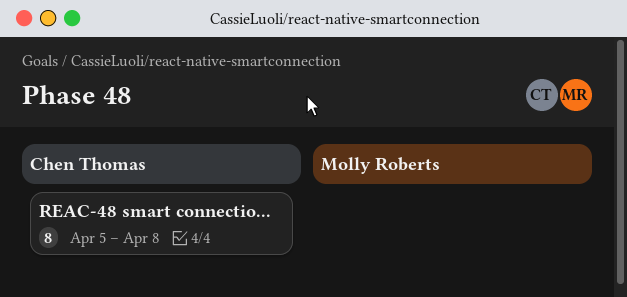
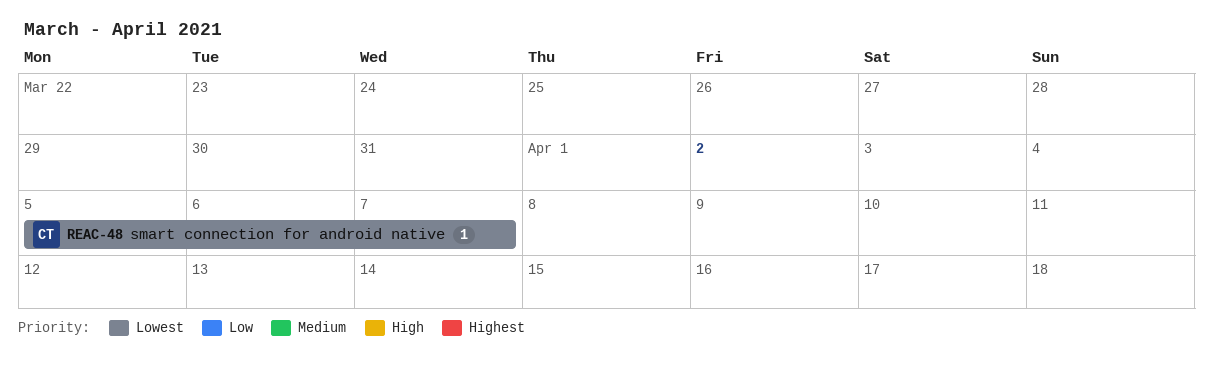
REAC-48, estimate: 8 -> 1
REAC-48, due: Apr 8 -> Apr 7

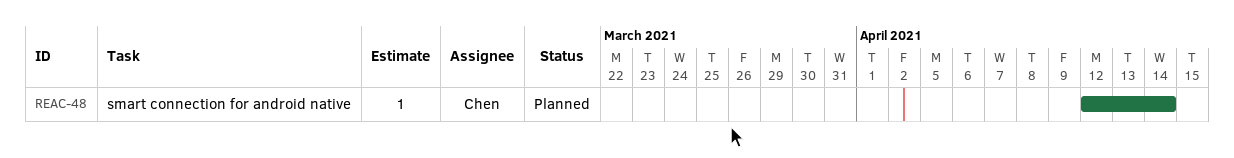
REAC-48, start: Apr 5 -> Apr 12
REAC-48, due: Apr 7 -> Apr 14

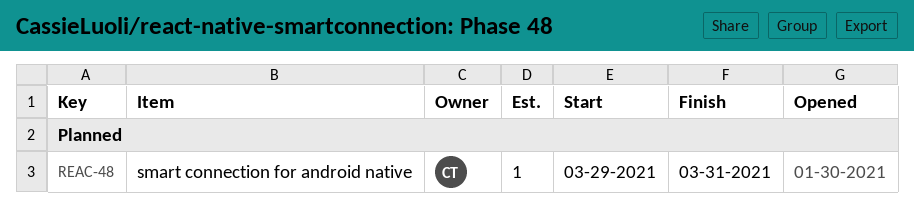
REAC-48, start: Apr 12 -> Mar 29
REAC-48, due: Apr 14 -> Mar 31

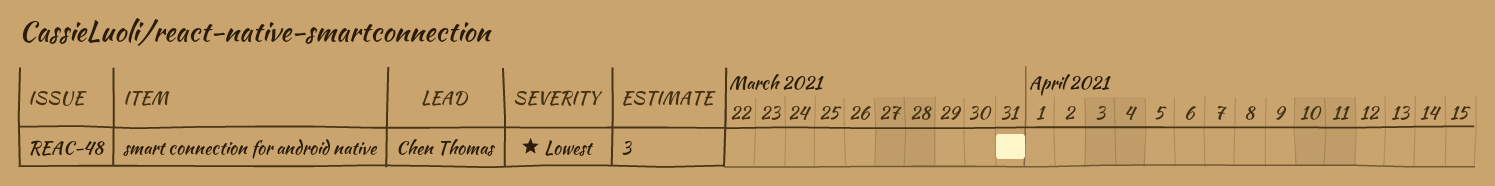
REAC-48, estimate: 1 -> 3
REAC-48, start: Mar 29 -> Mar 31

